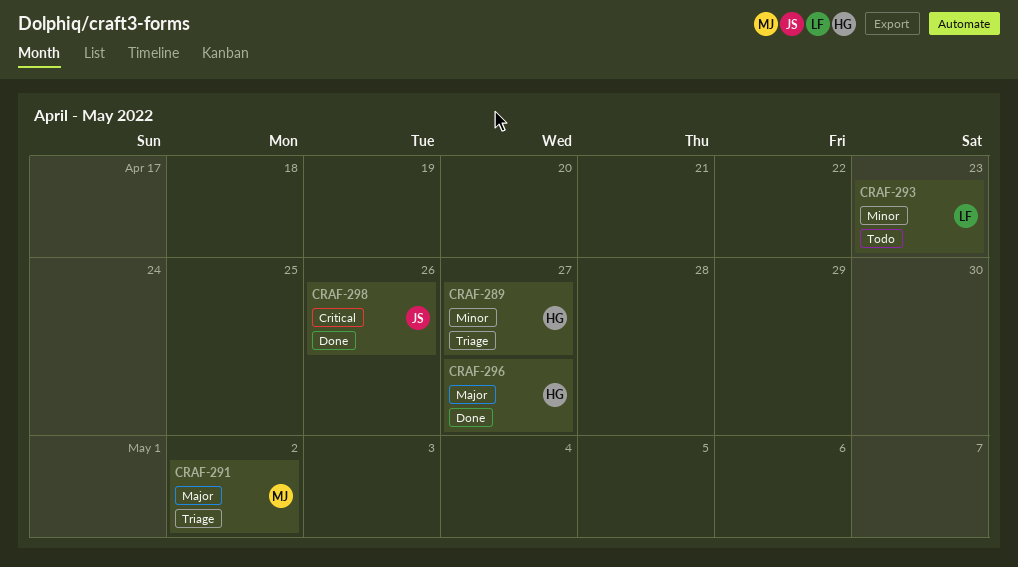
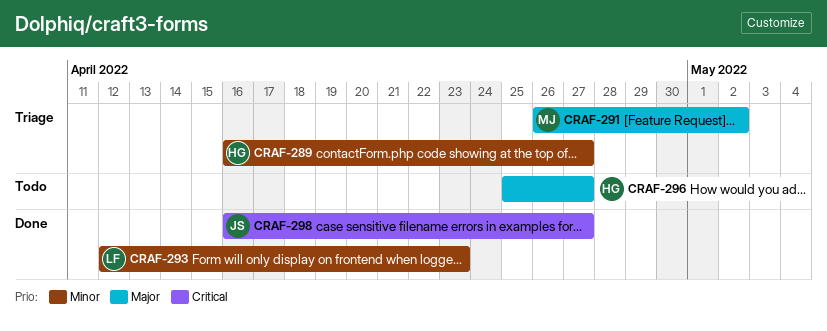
CRAF-293, status: Todo -> Done
CRAF-296, status: Done -> Todo
CRAF-298, due: Apr 26 -> Apr 27

